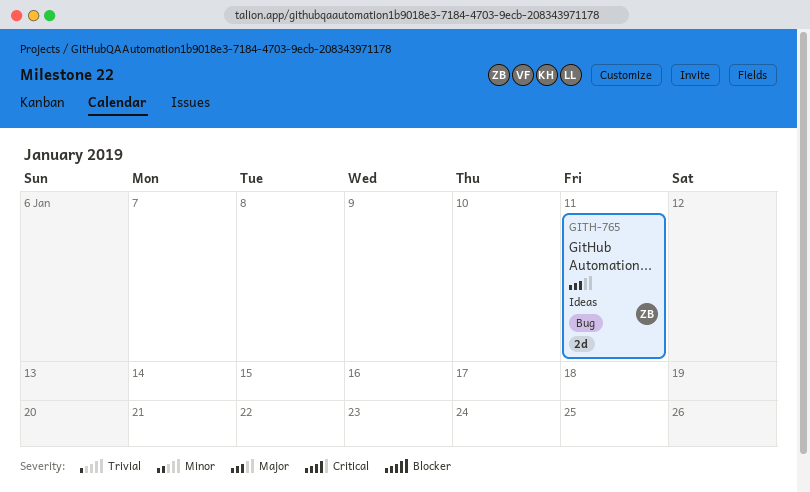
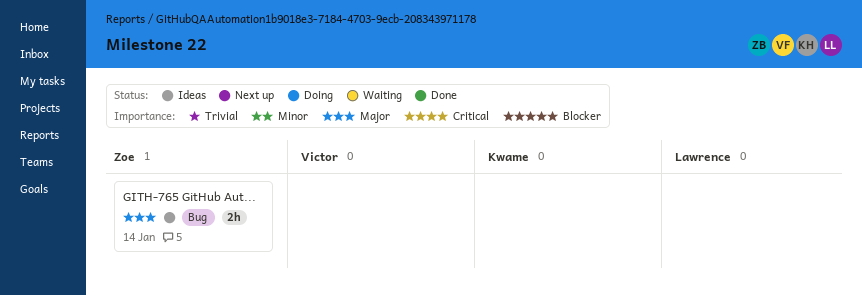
GITH-765, estimate: 2d -> 2h
GITH-765, due: Jan 11 -> Jan 14

